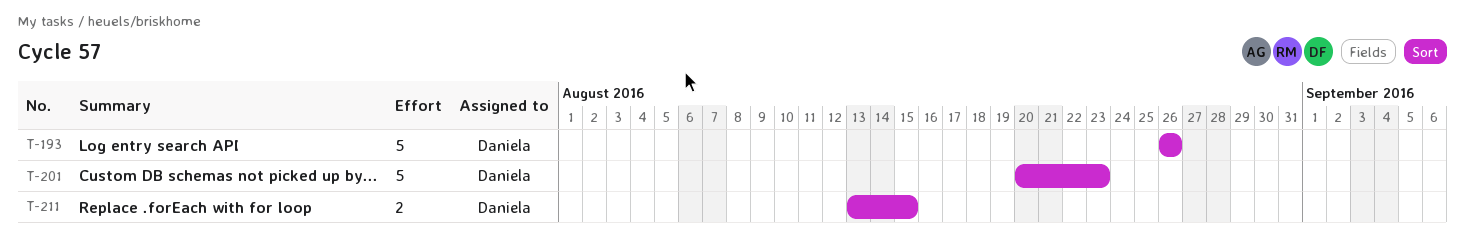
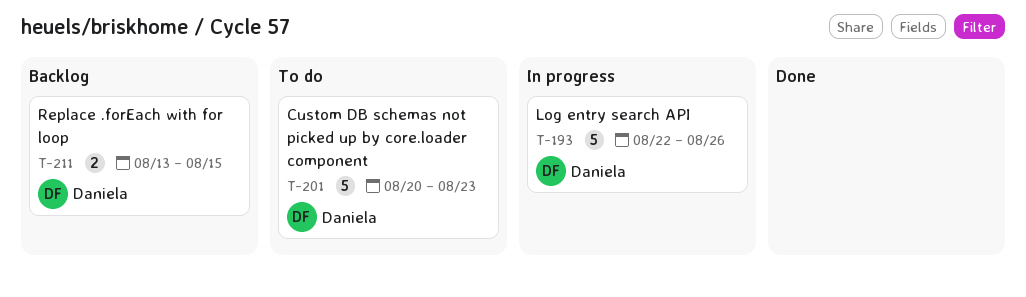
T-193, start: Aug 26 -> Aug 22

